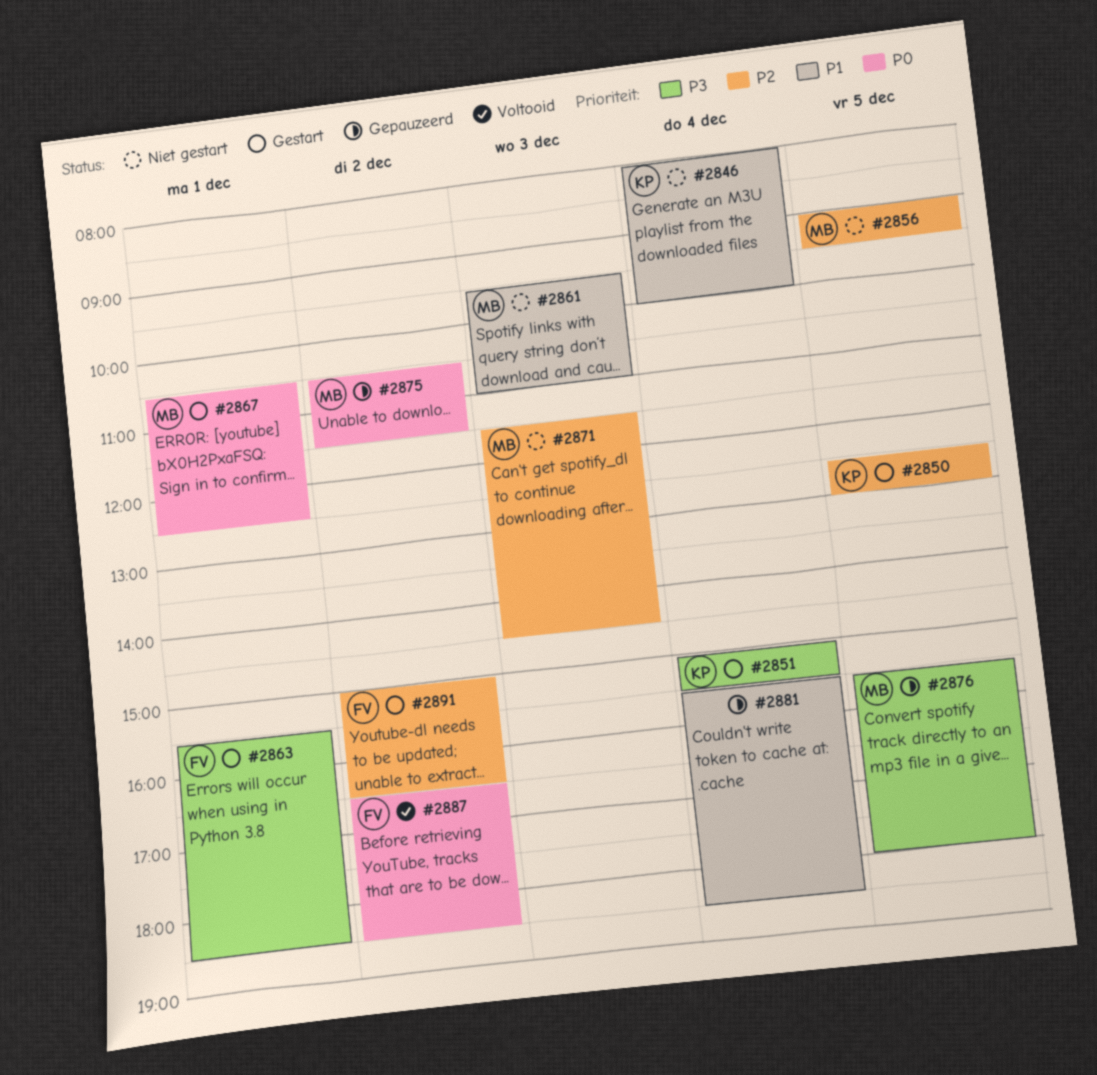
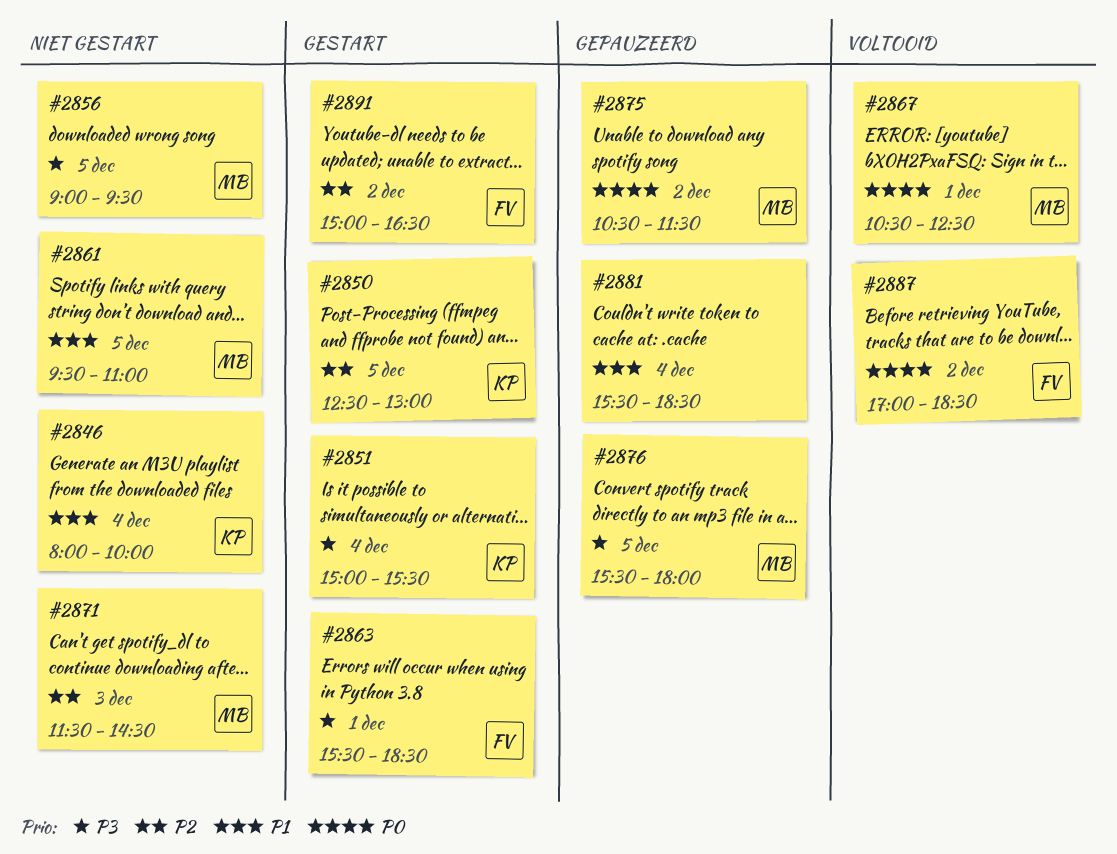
#2856, priority: P2 -> P3
#2861, day: Dec 3 -> Dec 5
#2867, status: Gestart -> Voltooid
#2887, begins: 16:30 -> 17:00

